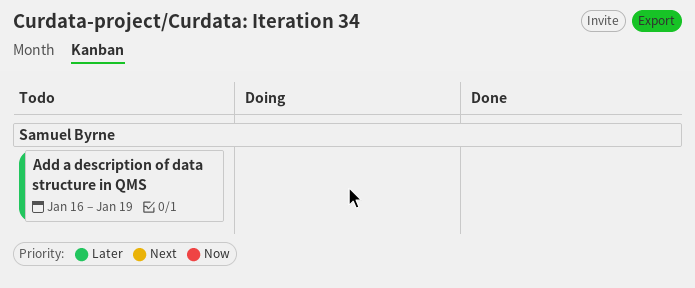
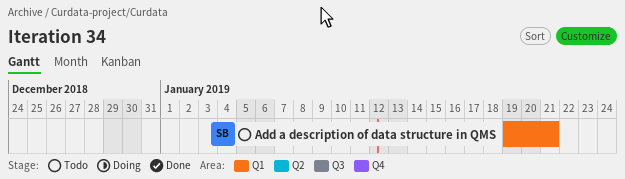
Add a description of data structure in QMS, start: Jan 16 -> Jan 19
Add a description of data structure in QMS, due: Jan 19 -> Jan 21

